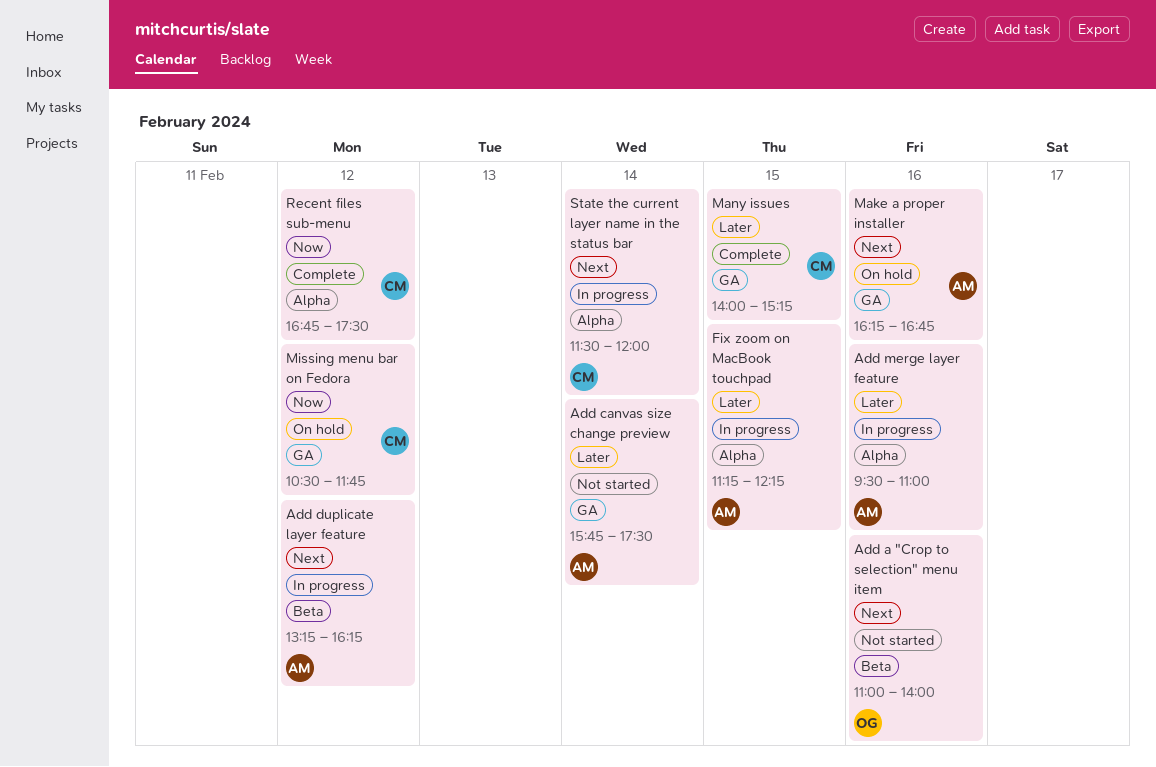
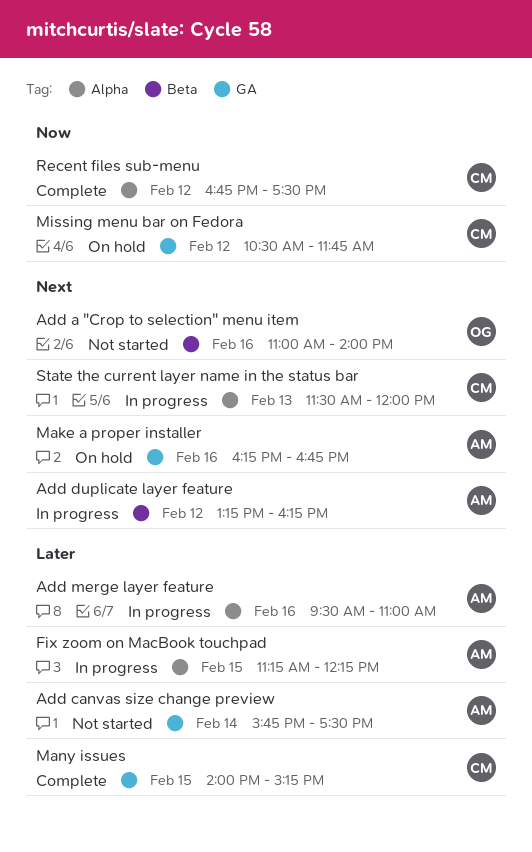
State the current layer name in the status bar, day: Feb 14 -> Feb 13

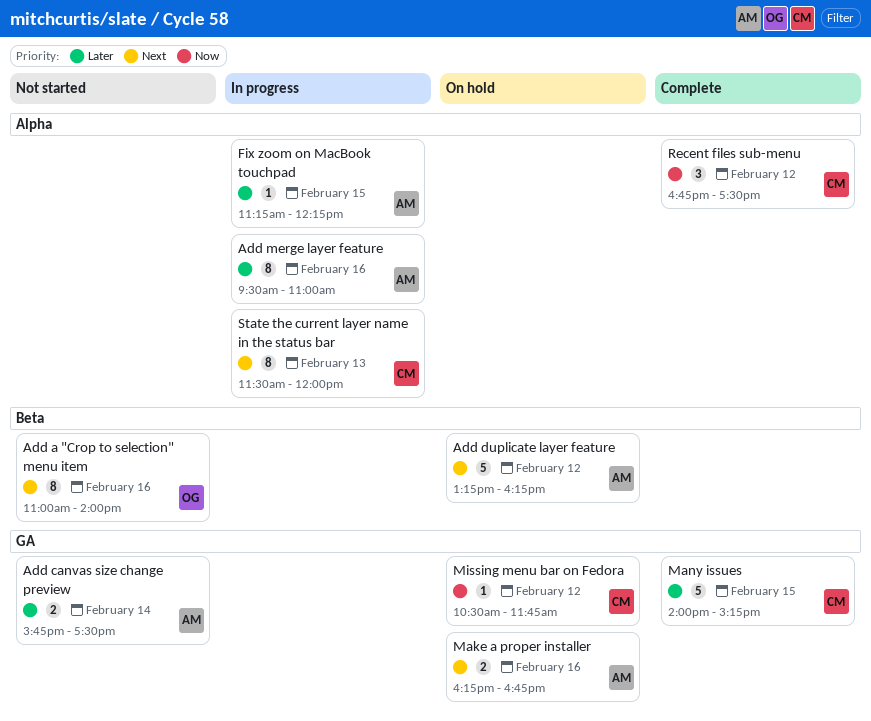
Add duplicate layer feature, status: In progress -> On hold

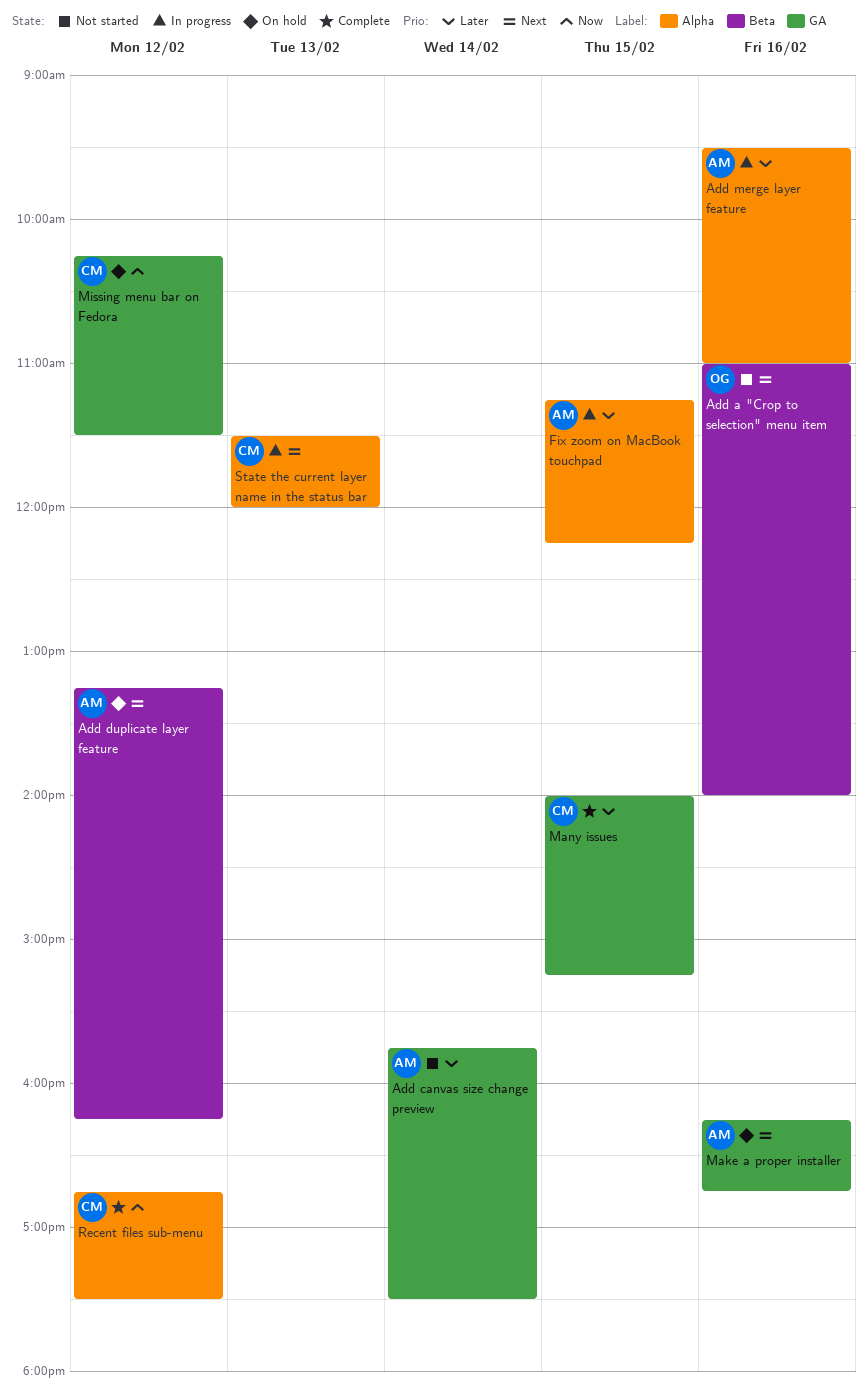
Missing menu bar on Fedora, begins: 10:30 -> 10:15
Missing menu bar on Fedora, ends: 11:45 -> 11:30

